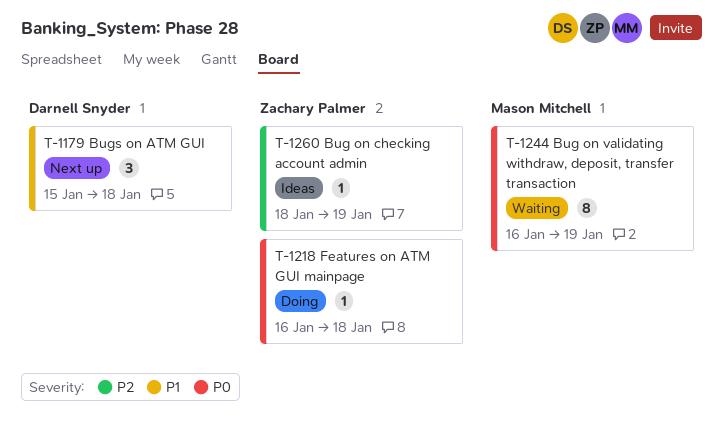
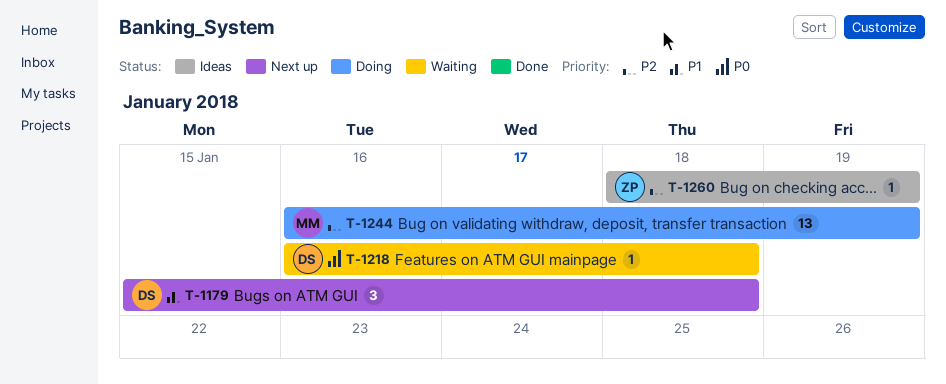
T-1218, status: Doing -> Waiting
T-1218, owner: Zachary Palmer -> Darnell Snyder
T-1244, status: Waiting -> Doing
T-1244, priority: P0 -> P2
T-1244, estimate: 8 -> 13

